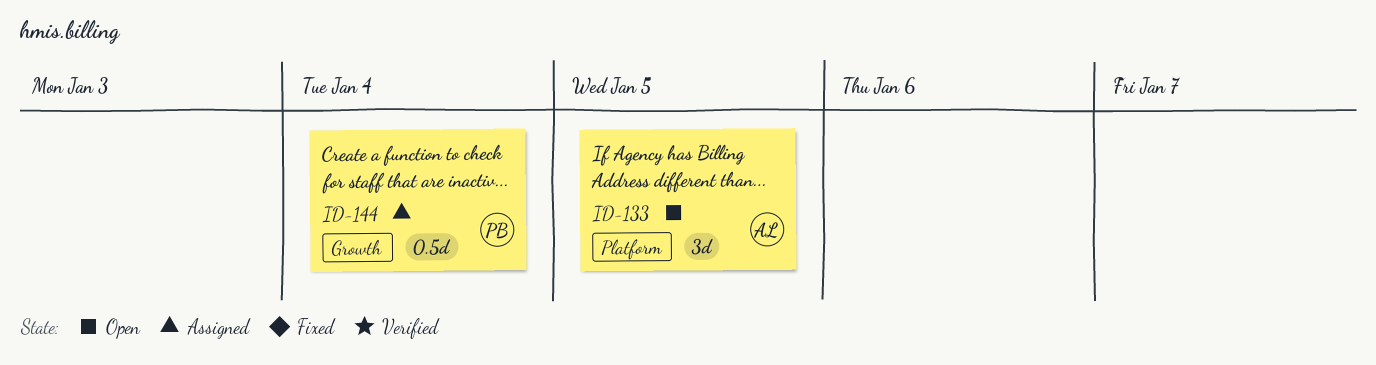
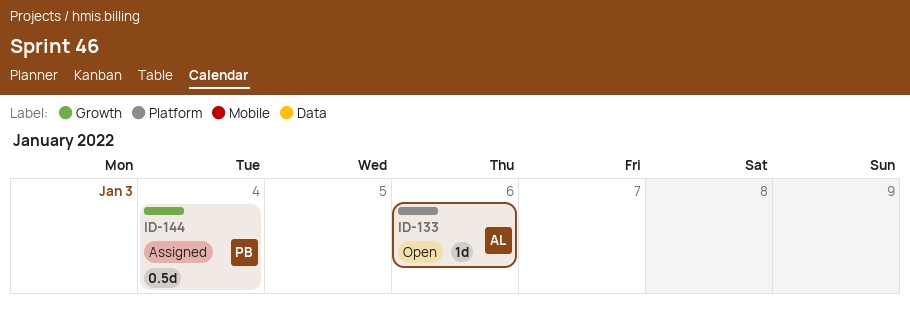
ID-133, estimate: 3d -> 1d
ID-133, due: Jan 5 -> Jan 6

